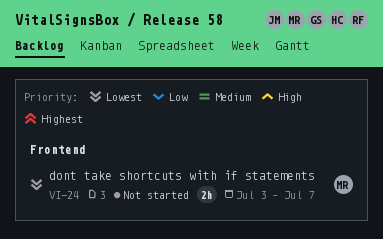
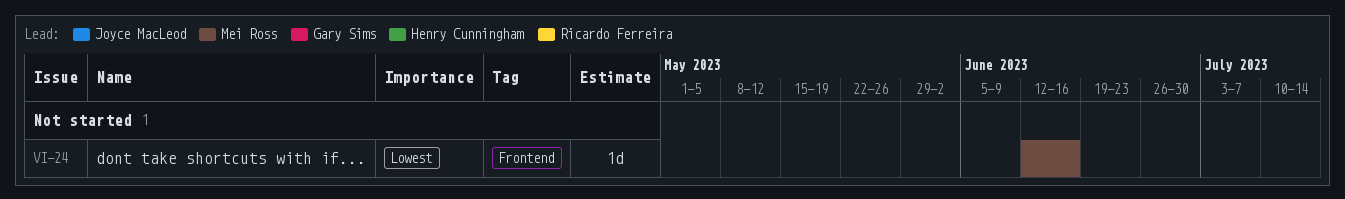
VI-24, estimate: 2h -> 1d
VI-24, start: Jul 3 -> Jun 12
VI-24, due: Jul 7 -> Jun 16

